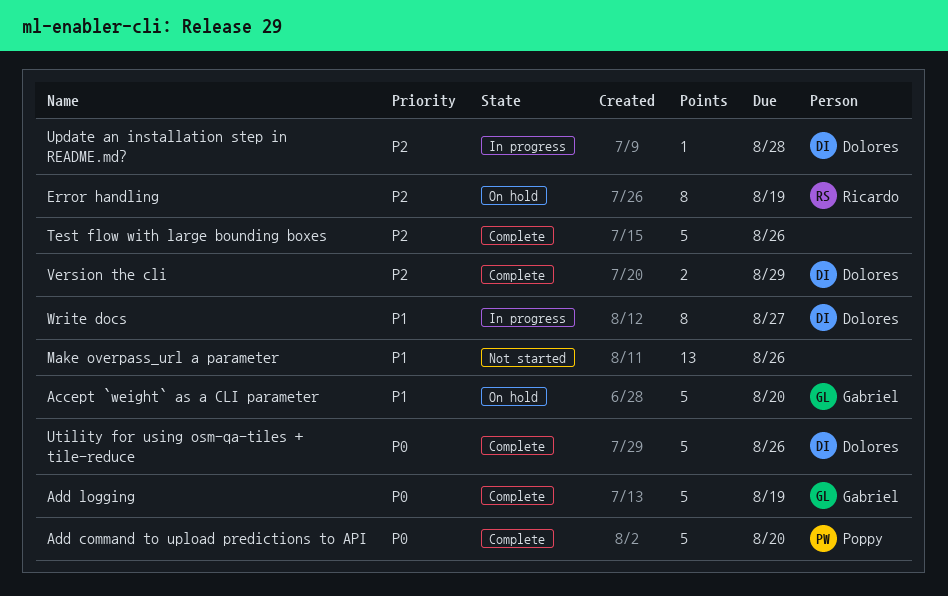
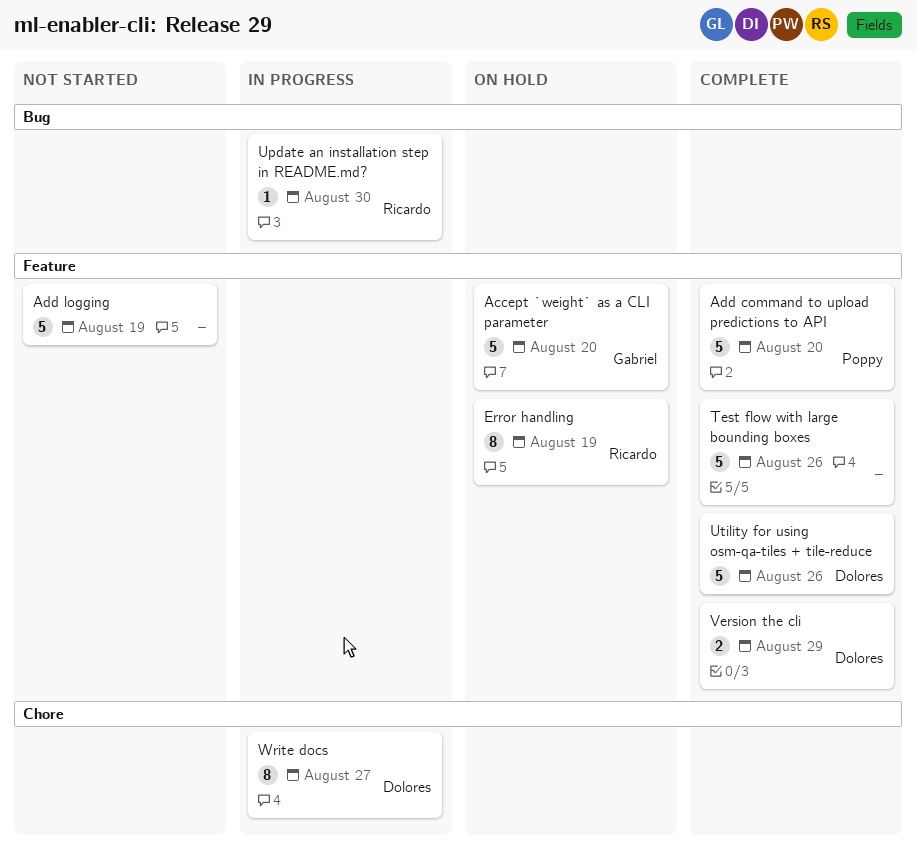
Add logging, status: Complete -> Not started
Add logging, owner: Gabriel -> none
Make overpass_url a parameter: present -> none
Update an installation step in README.md?, owner: Dolores -> Ricardo
Update an installation step in README.md?, due: Aug 28 -> Aug 30

